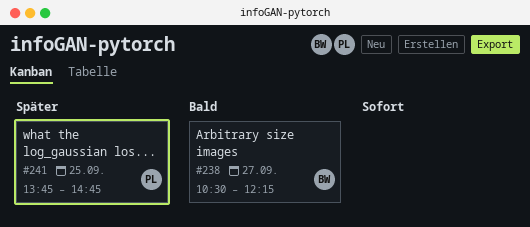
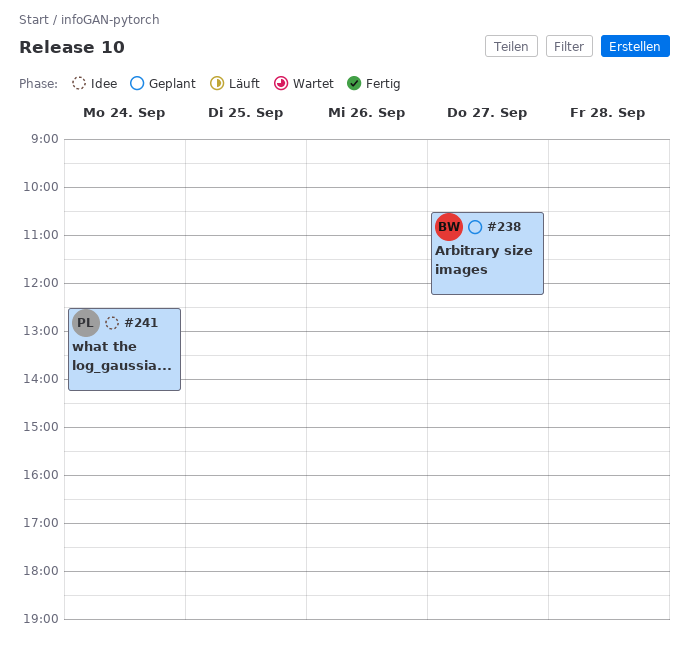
#241, day: Sep 25 -> Sep 24
#241, begins: 13:45 -> 12:30
#241, ends: 14:45 -> 14:15

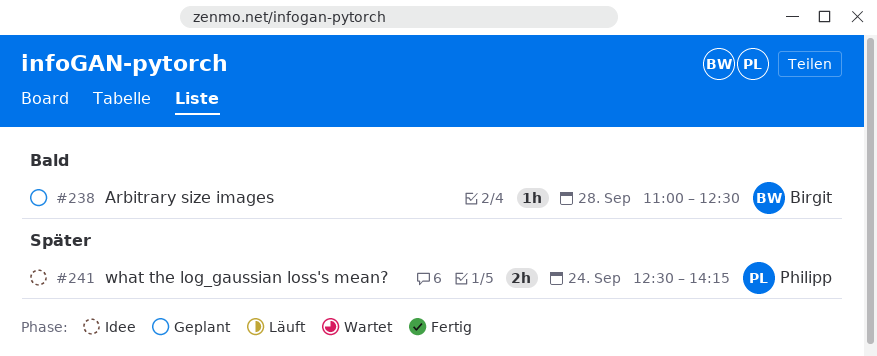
#238, day: Sep 27 -> Sep 28
#238, begins: 10:30 -> 11:00
#238, ends: 12:15 -> 12:30

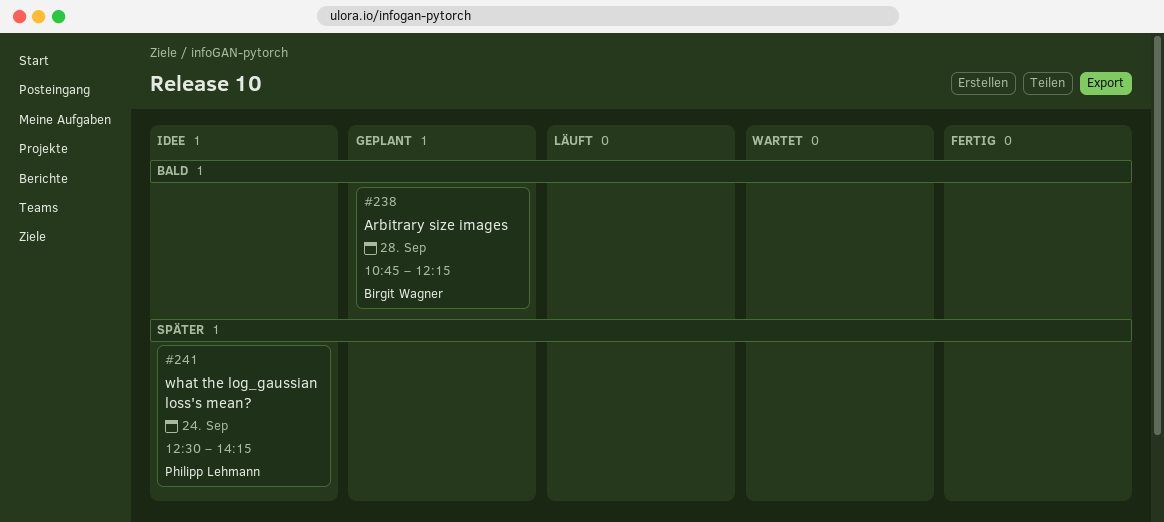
#238, begins: 11:00 -> 10:45
#238, ends: 12:30 -> 12:15

